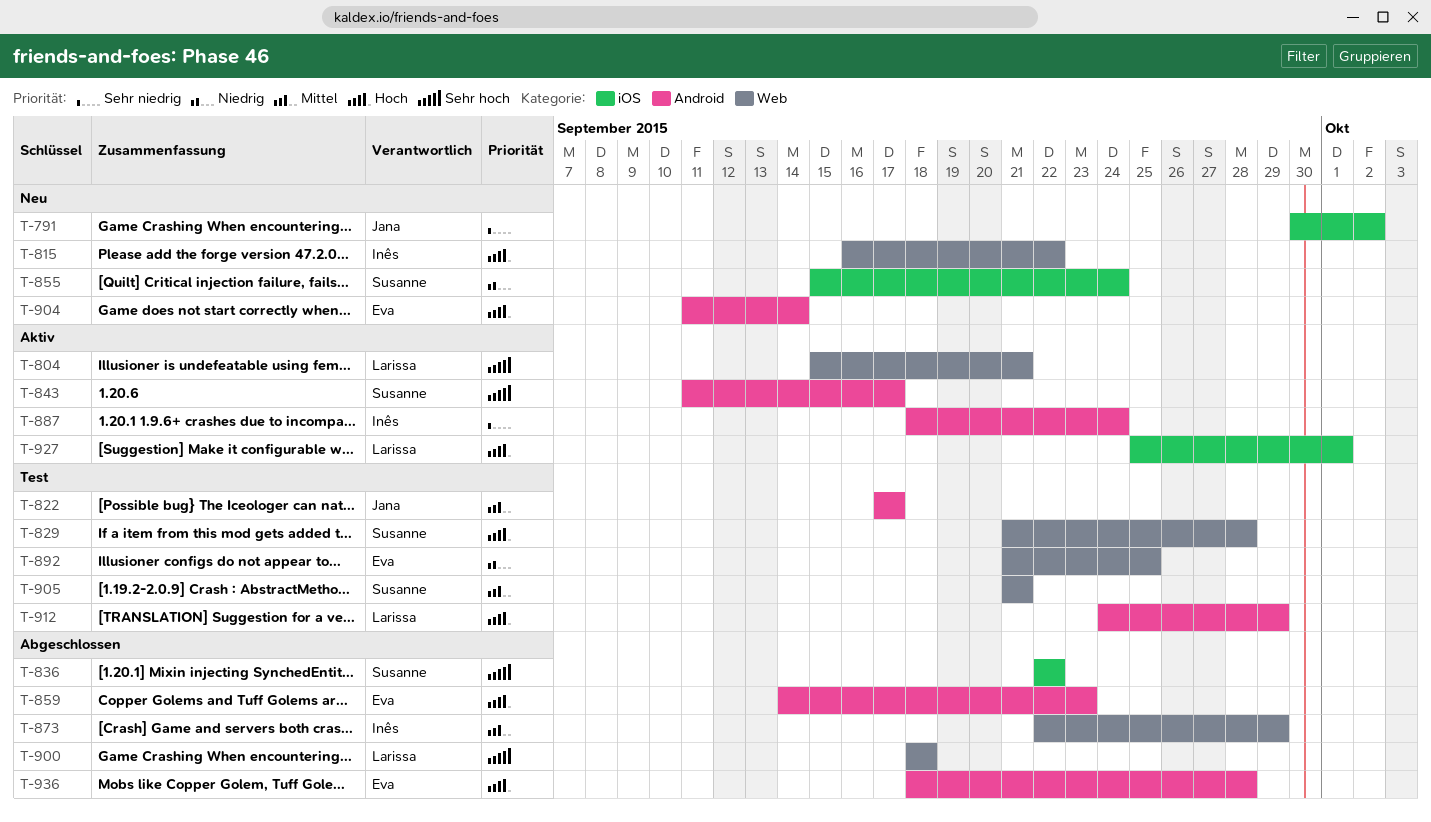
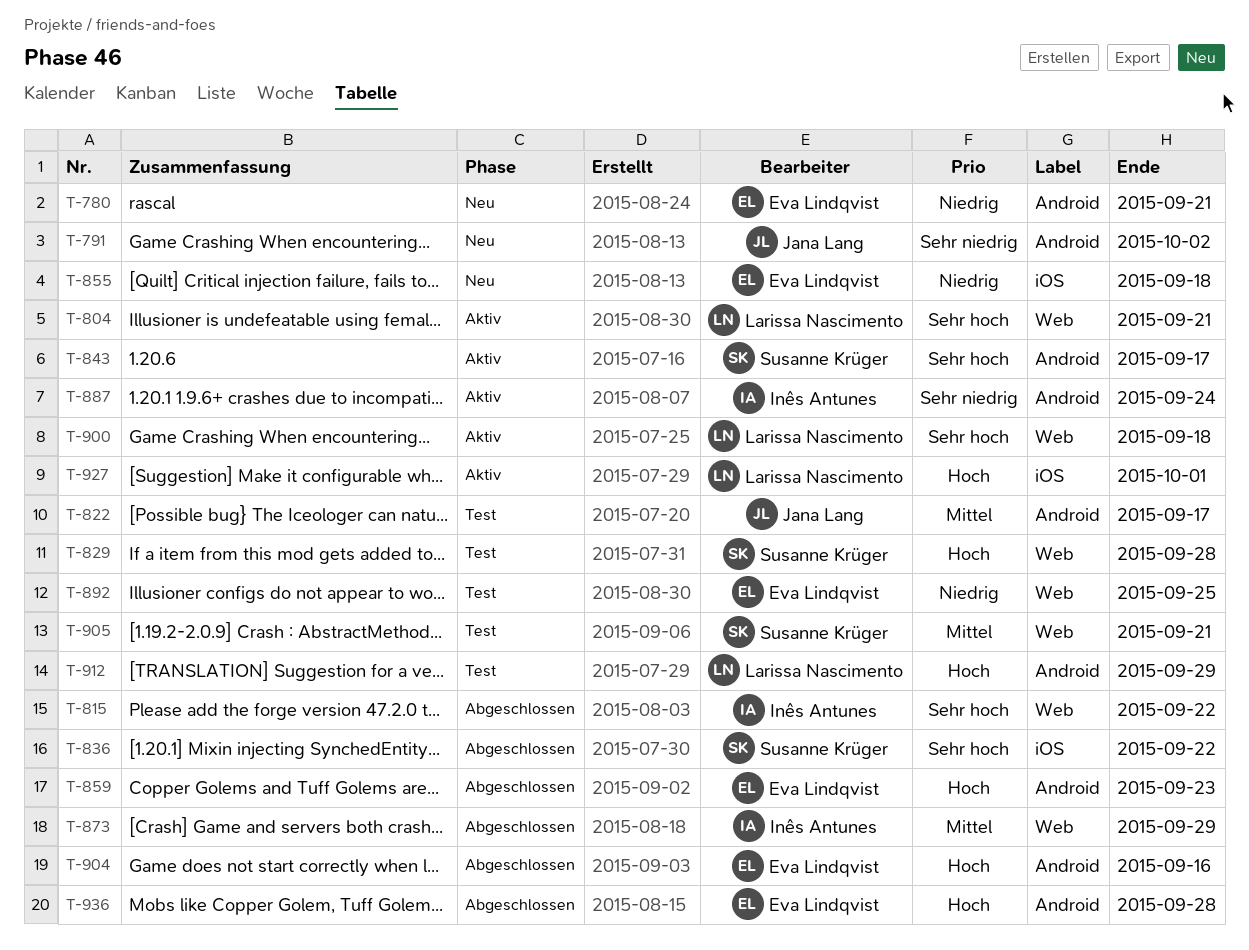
T-780: none -> present
T-791, label: iOS -> Android
T-815, status: Neu -> Abgeschlossen
T-815, priority: Hoch -> Sehr hoch
T-855, owner: Susanne Krüger -> Eva Lindqvist
T-855, due: Sep 24 -> Sep 18
T-900, status: Abgeschlossen -> Aktiv
T-904, status: Neu -> Abgeschlossen
T-904, due: Sep 14 -> Sep 16

